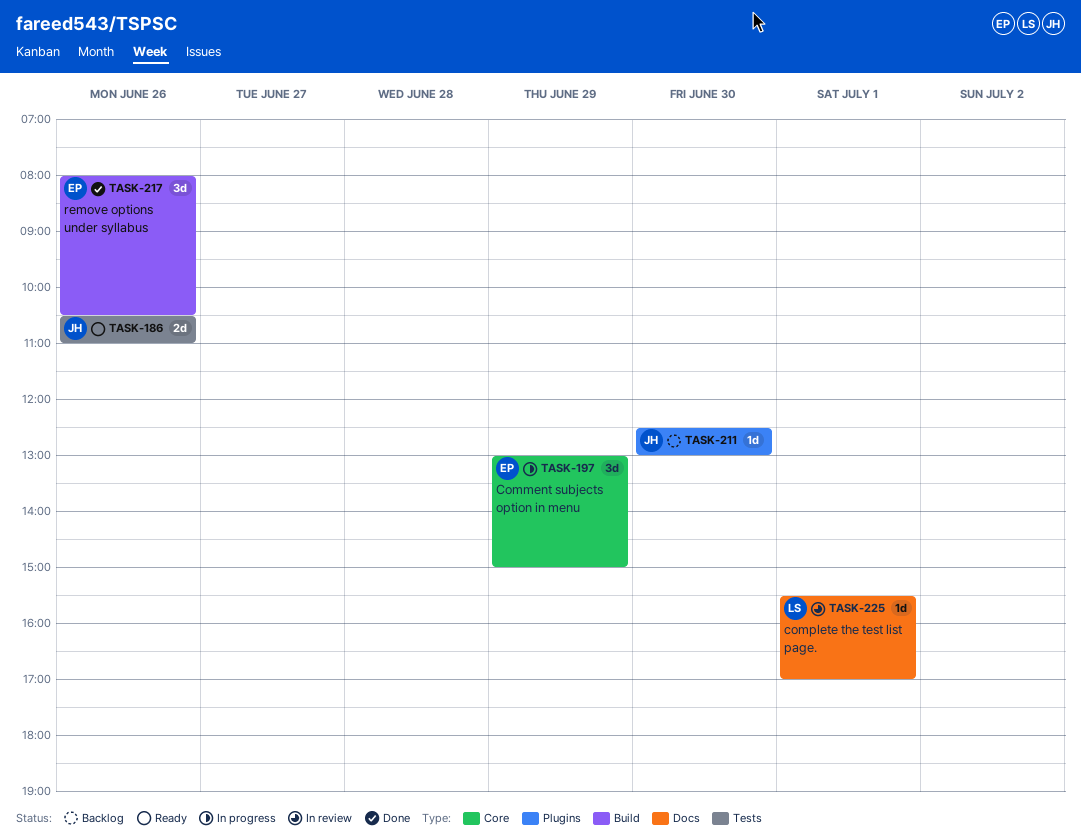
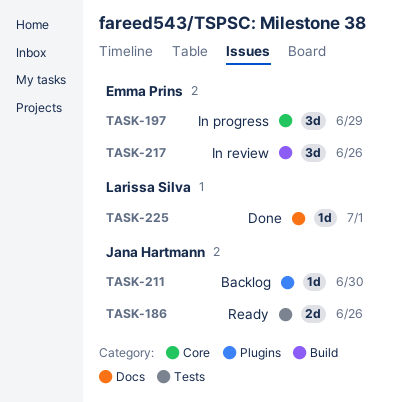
TASK-217, status: Done -> In review
TASK-225, status: In review -> Done

